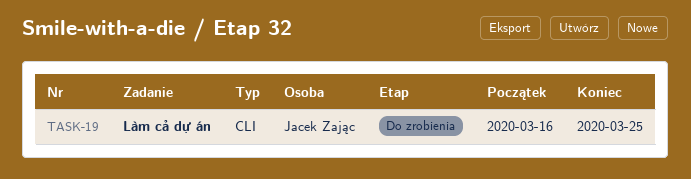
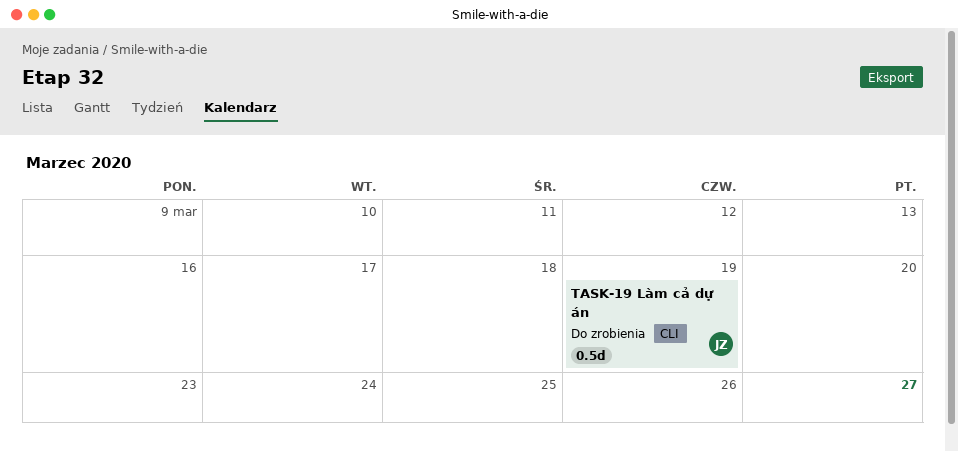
TASK-19, due: Mar 25 -> Mar 19

